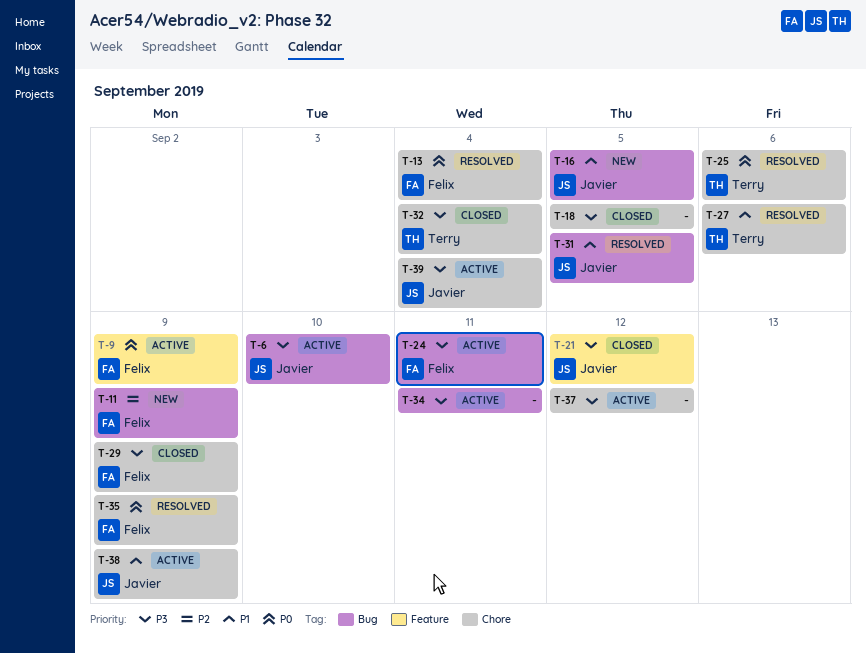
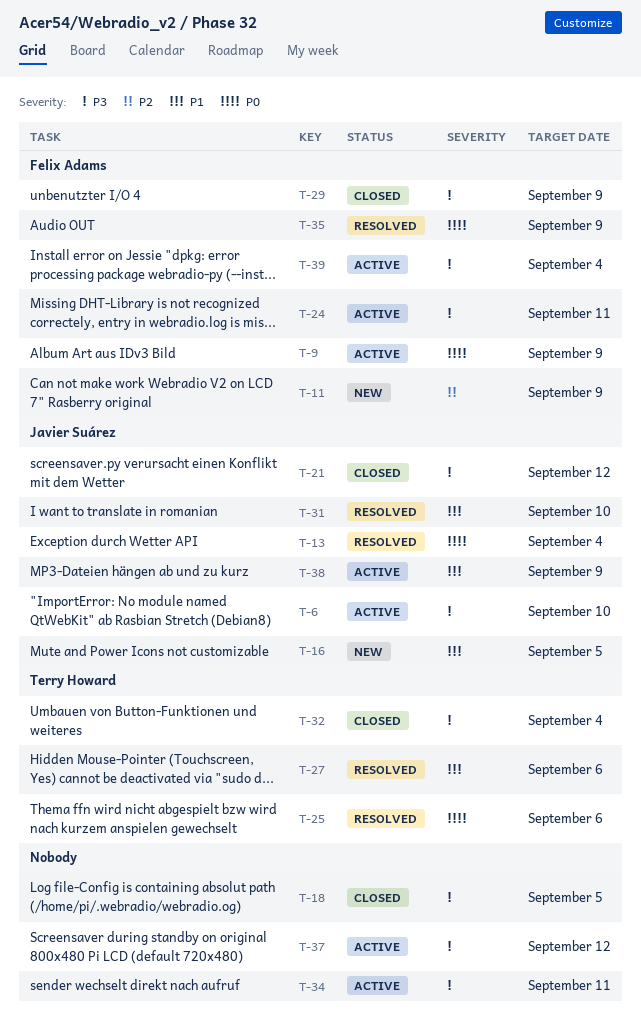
T-13, owner: Felix Adams -> Javier Suárez
T-31, due: Sep 5 -> Sep 10
T-39, owner: Javier Suárez -> Felix Adams

